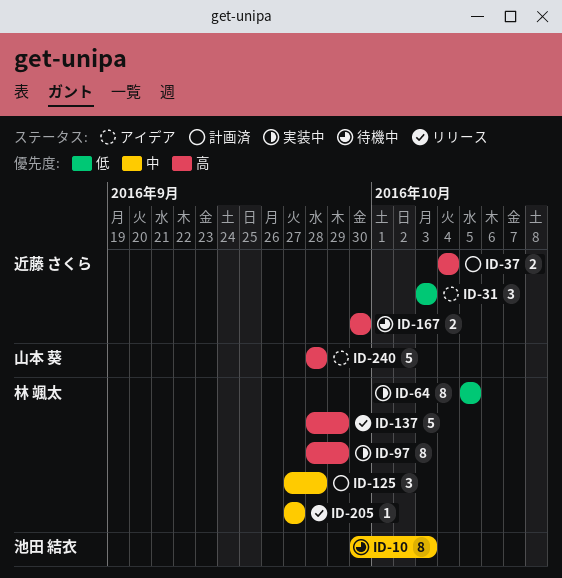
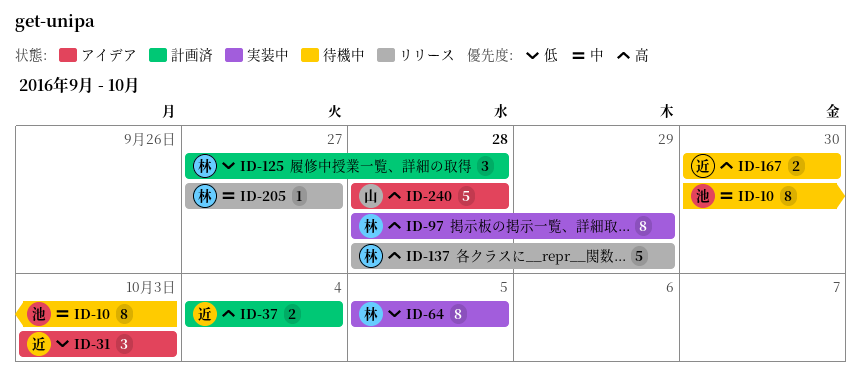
ID-125, priority: 中 -> 低

